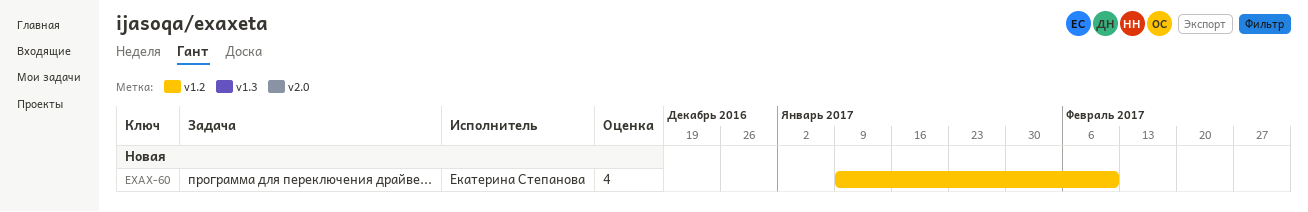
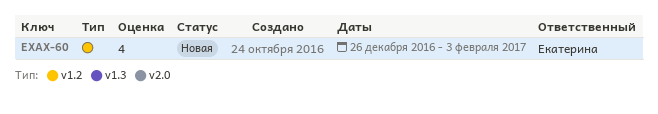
EXAX-60, start: Jan 9 -> Dec 26
EXAX-60, due: Feb 10 -> Feb 3

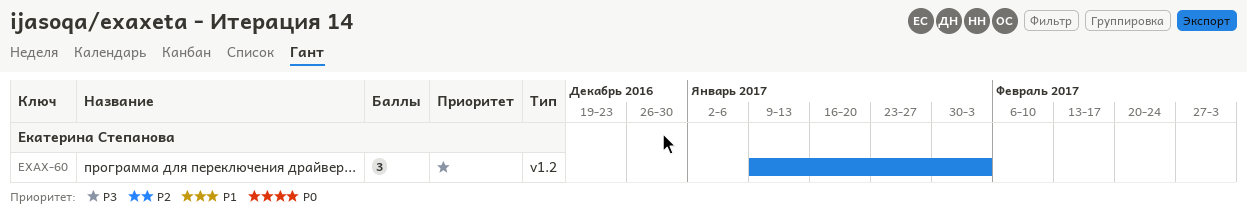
EXAX-60, estimate: 4 -> 3
EXAX-60, start: Dec 26 -> Jan 9

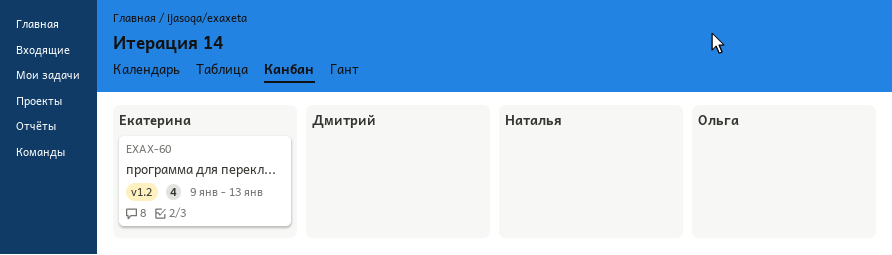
EXAX-60, estimate: 3 -> 4
EXAX-60, due: Feb 3 -> Jan 13

